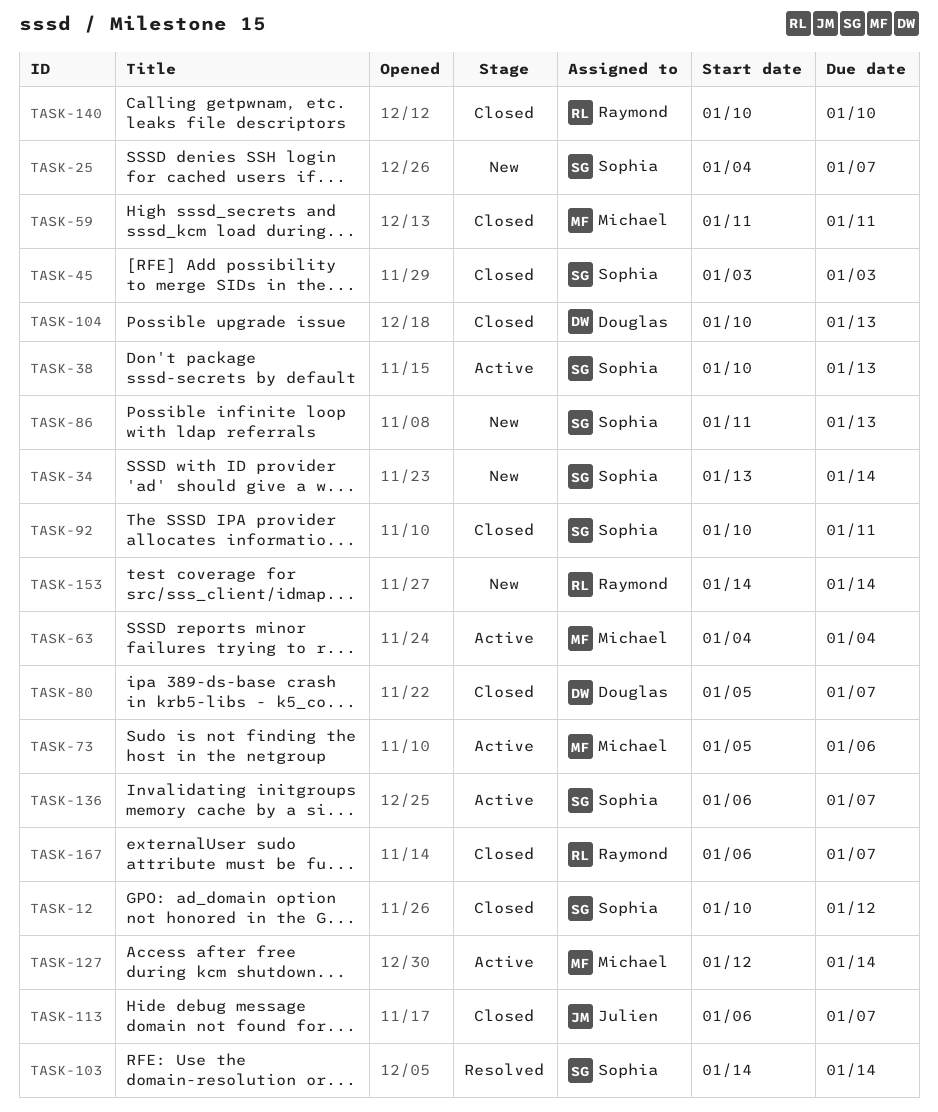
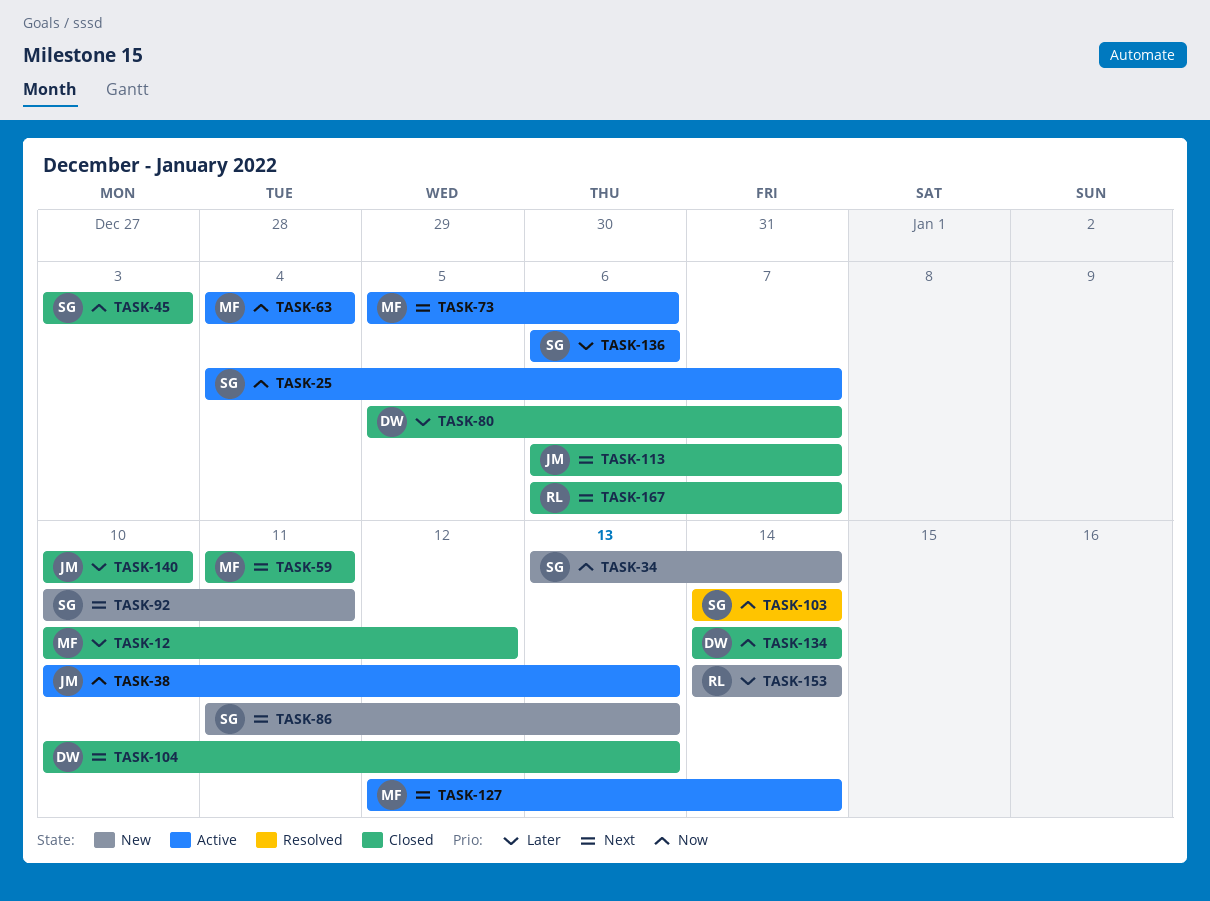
TASK-12, owner: Sophia -> Michael
TASK-25, status: New -> Active
TASK-38, owner: Sophia -> Julien
TASK-92, status: Closed -> New
TASK-134: none -> present
TASK-136, due: Jan 7 -> Jan 6
TASK-140, owner: Raymond -> Julien

